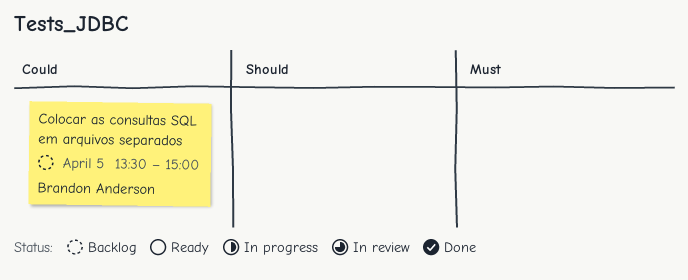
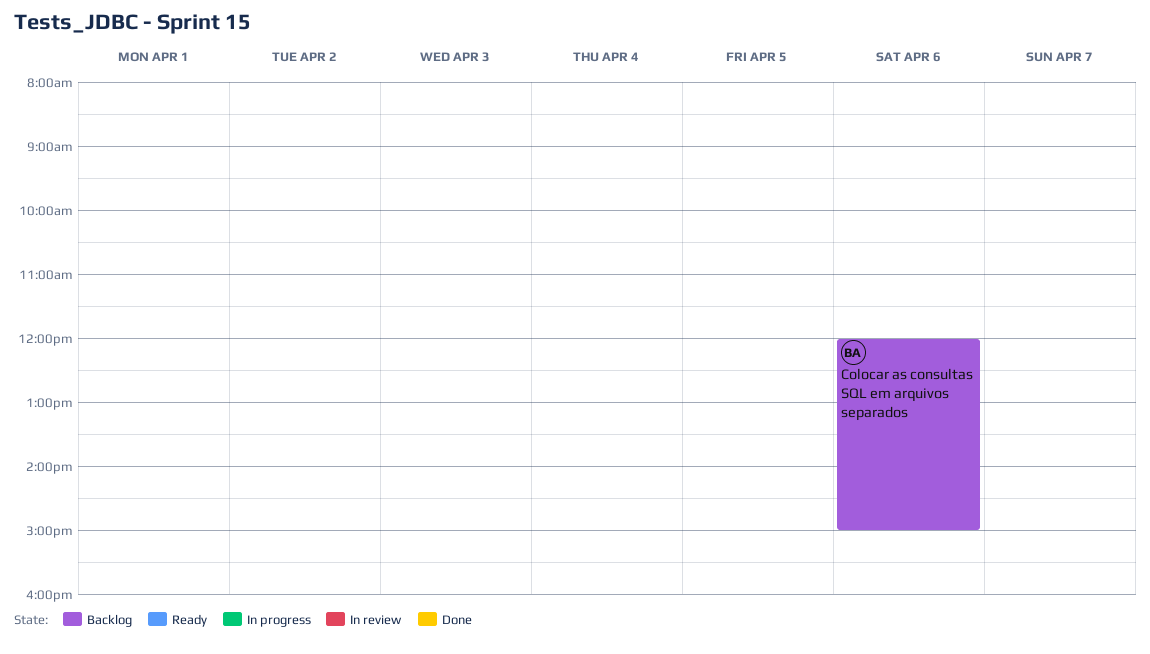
Colocar as consultas SQL em arquivos separados, day: Apr 5 -> Apr 6
Colocar as consultas SQL em arquivos separados, begins: 13:30 -> 12:00

